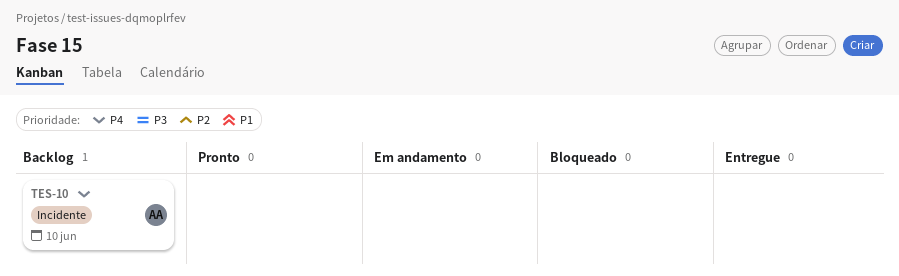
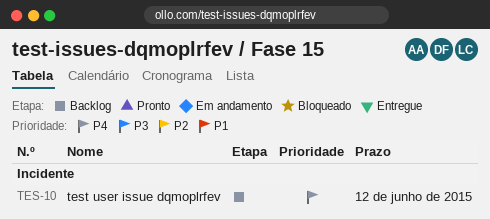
TES-10, due: Jun 10 -> Jun 12

